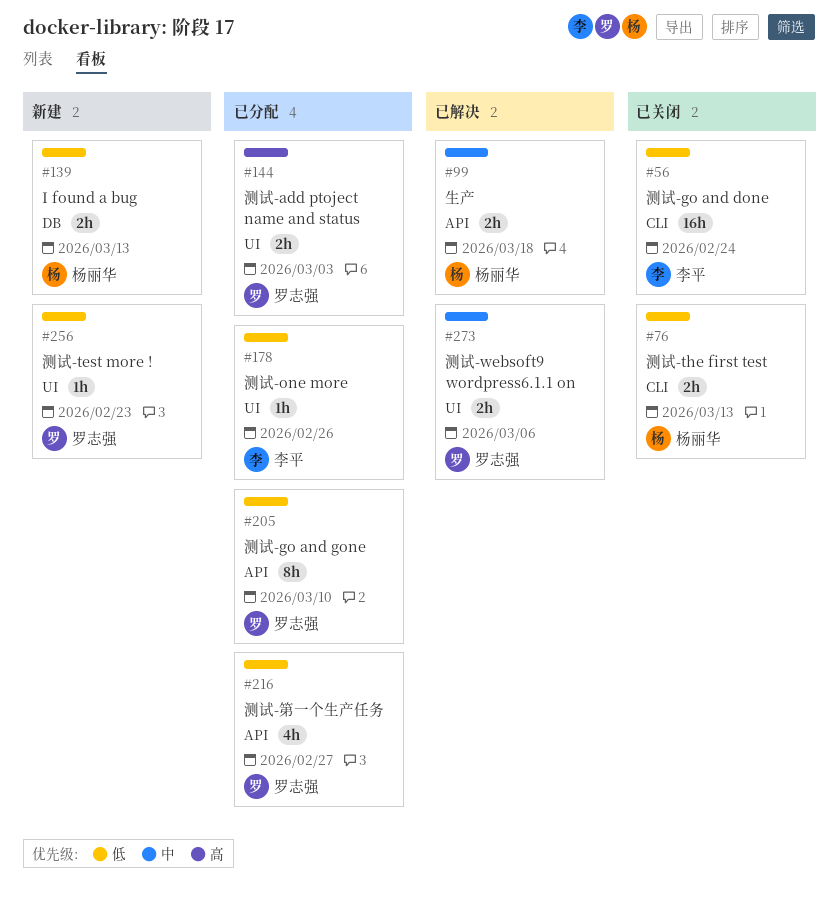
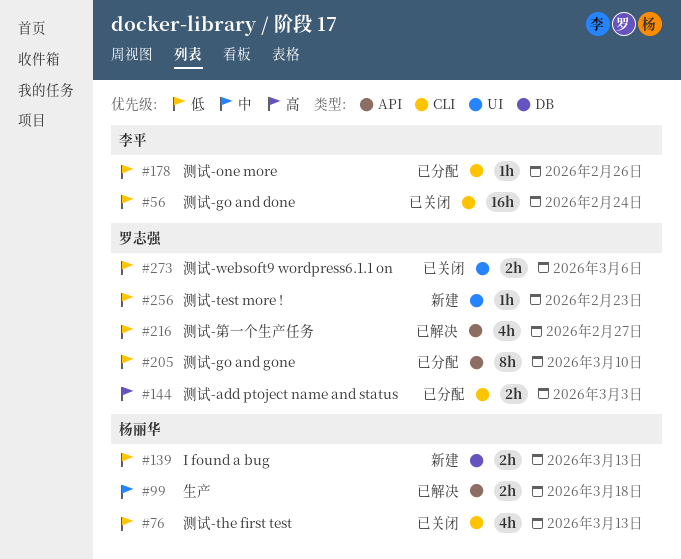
#76, estimate: 2h -> 4h
#144, label: UI -> CLI
#178, label: UI -> CLI
#216, status: 已分配 -> 已解决
#273, status: 已解决 -> 已关闭
#273, priority: 中 -> 低

